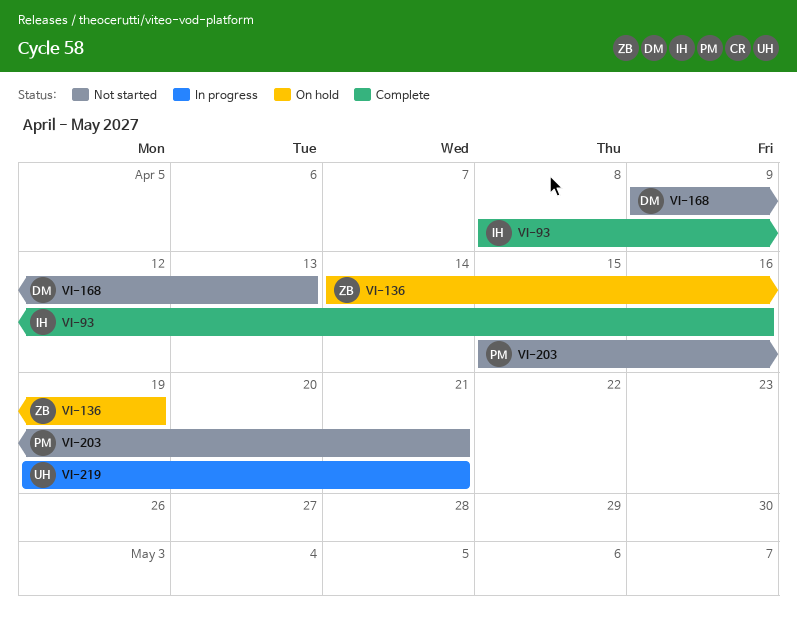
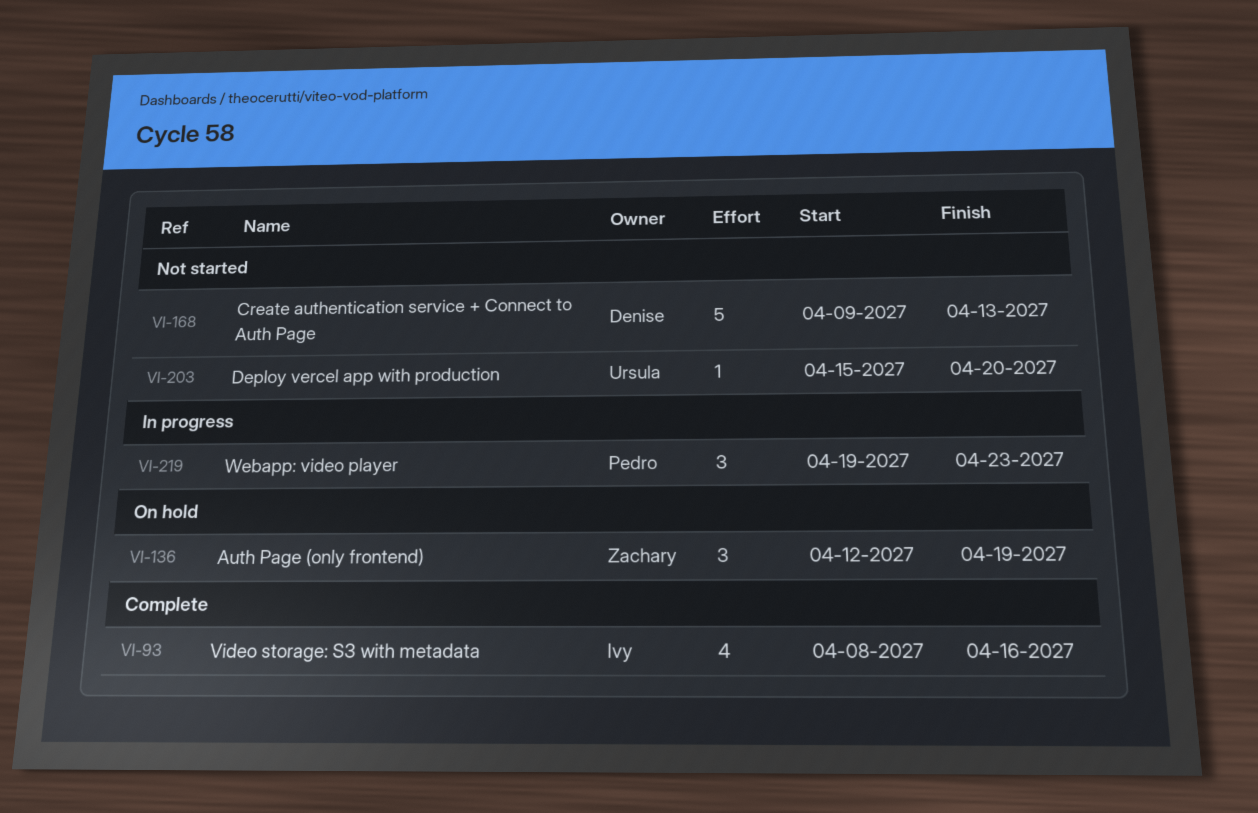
VI-136, start: Apr 14 -> Apr 12
VI-203, owner: Pedro -> Ursula
VI-203, due: Apr 21 -> Apr 20
VI-219, owner: Ursula -> Pedro
VI-219, due: Apr 21 -> Apr 23

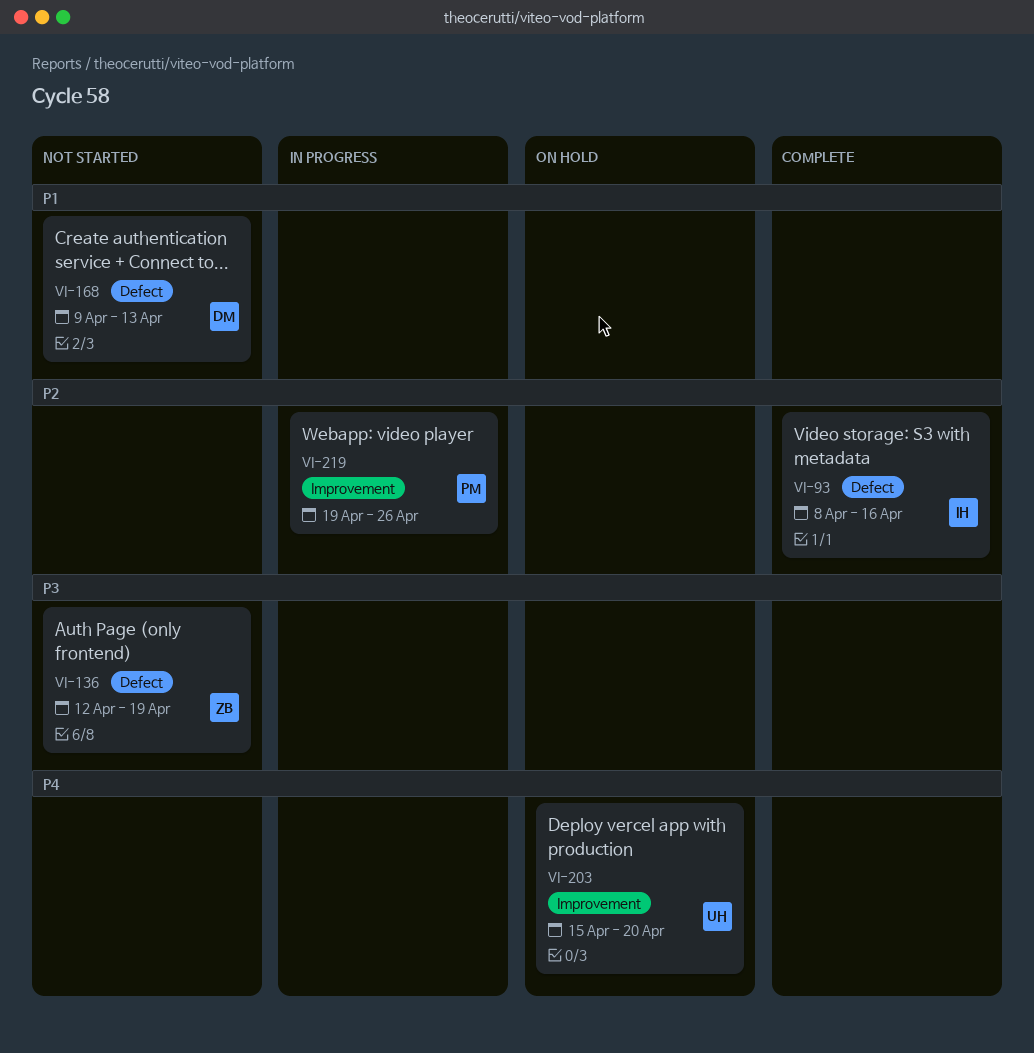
VI-136, status: On hold -> Not started
VI-203, status: Not started -> On hold
VI-219, due: Apr 23 -> Apr 26

